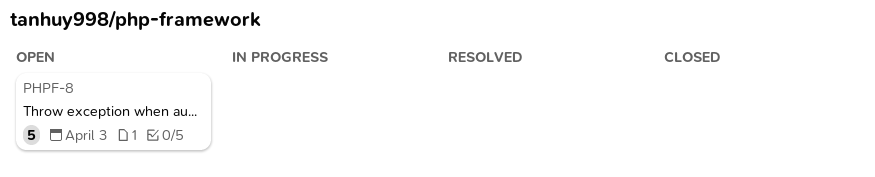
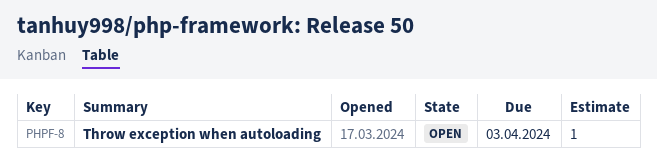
PHPF-8, estimate: 5 -> 1

